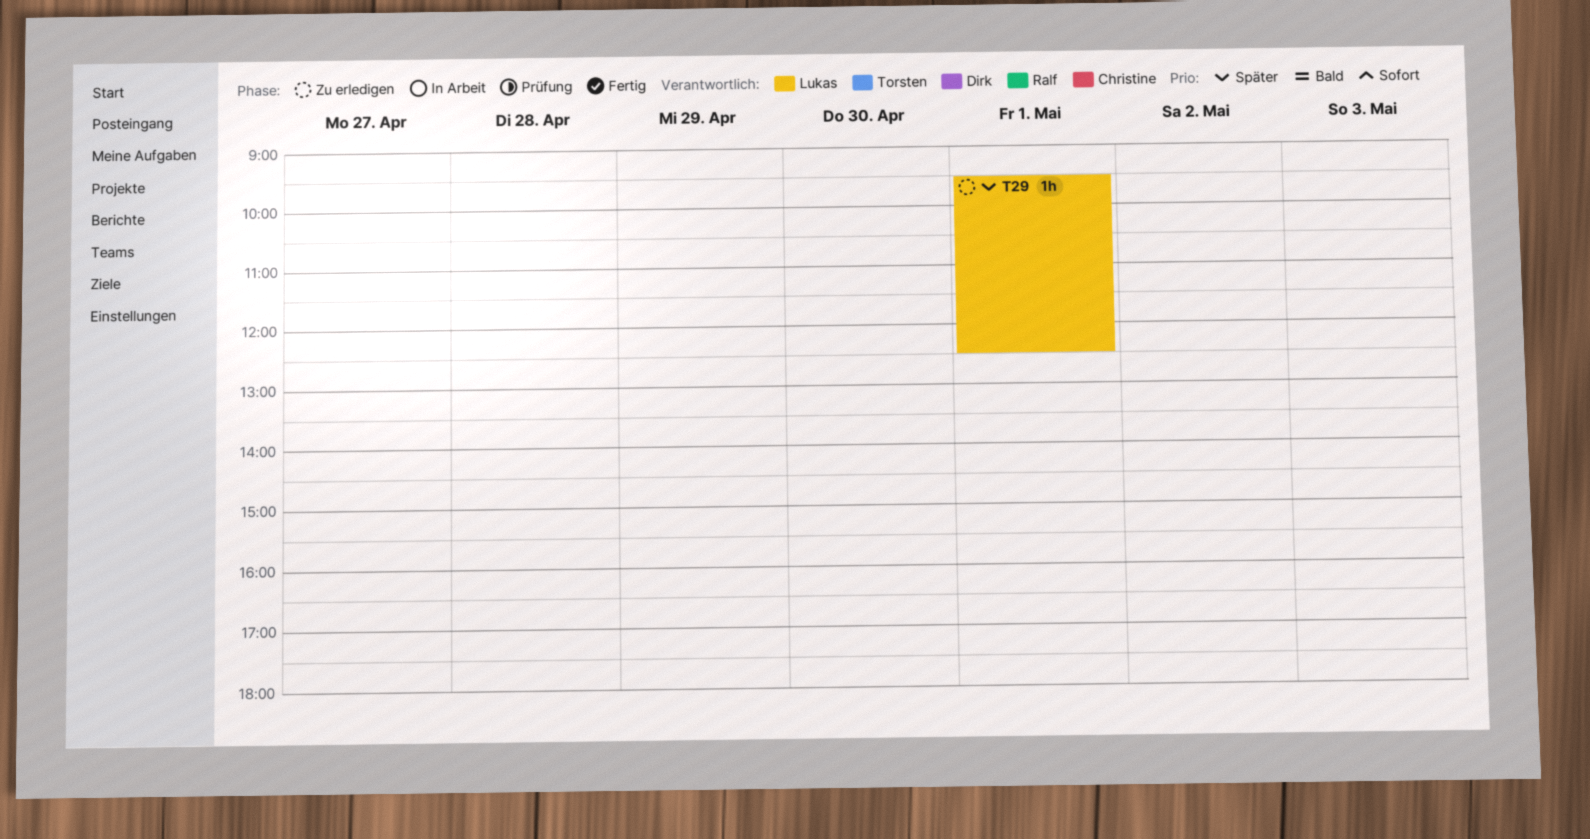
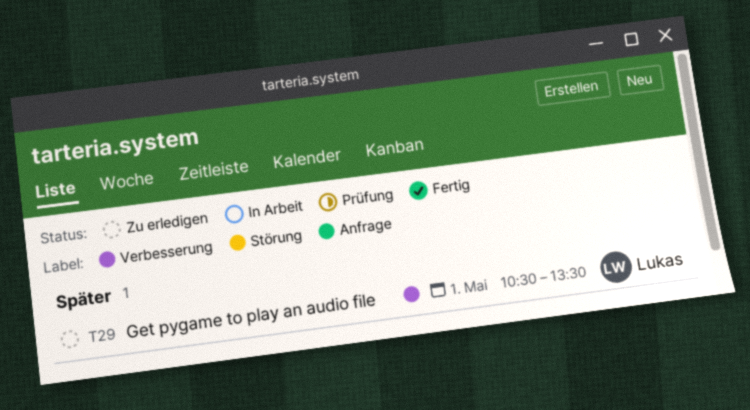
T29, begins: 09:30 -> 10:30
T29, ends: 12:30 -> 13:30

